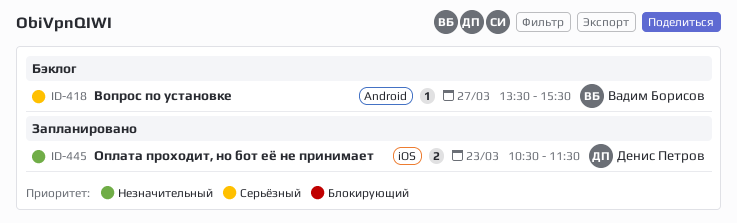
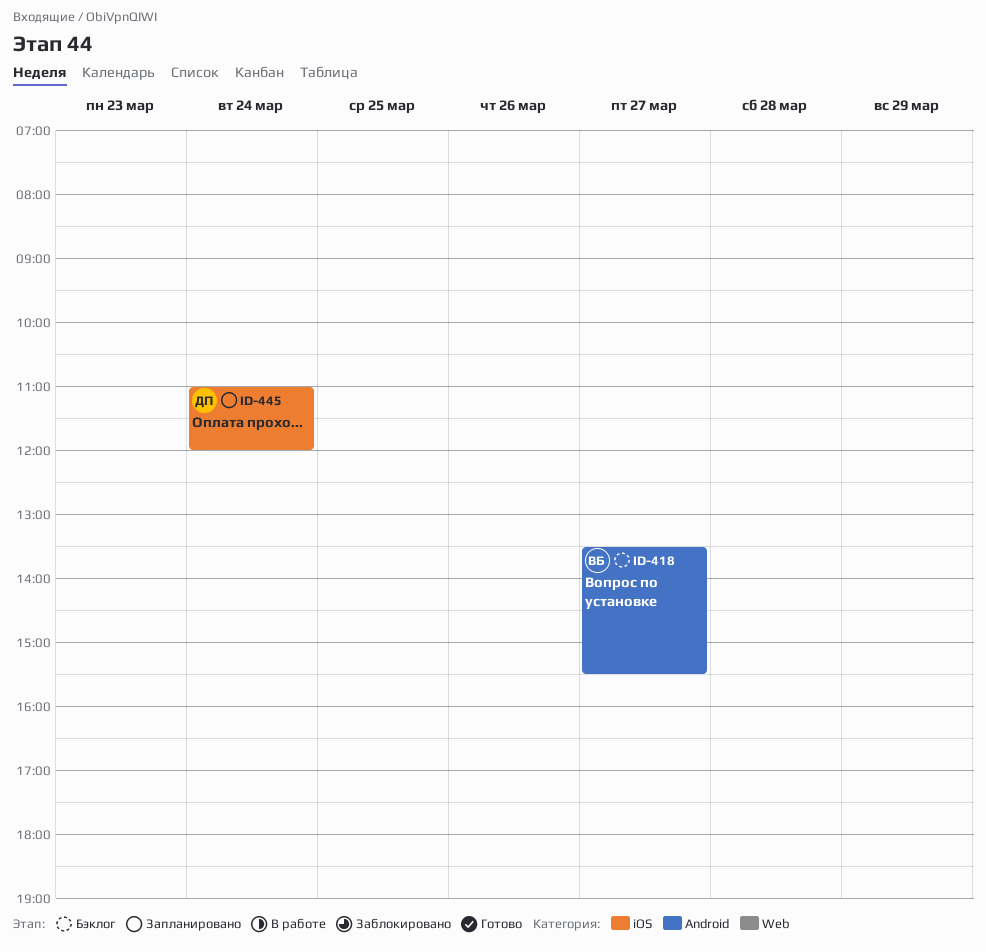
ID-445, day: Mar 23 -> Mar 24
ID-445, begins: 10:30 -> 11:00
ID-445, ends: 11:30 -> 12:00

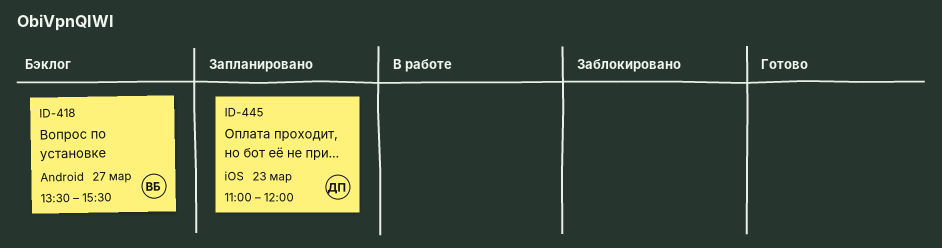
ID-445, day: Mar 24 -> Mar 23

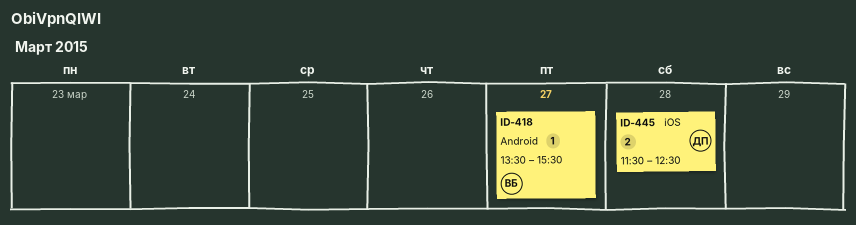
ID-445, day: Mar 23 -> Mar 28
ID-445, begins: 11:00 -> 11:30
ID-445, ends: 12:00 -> 12:30

